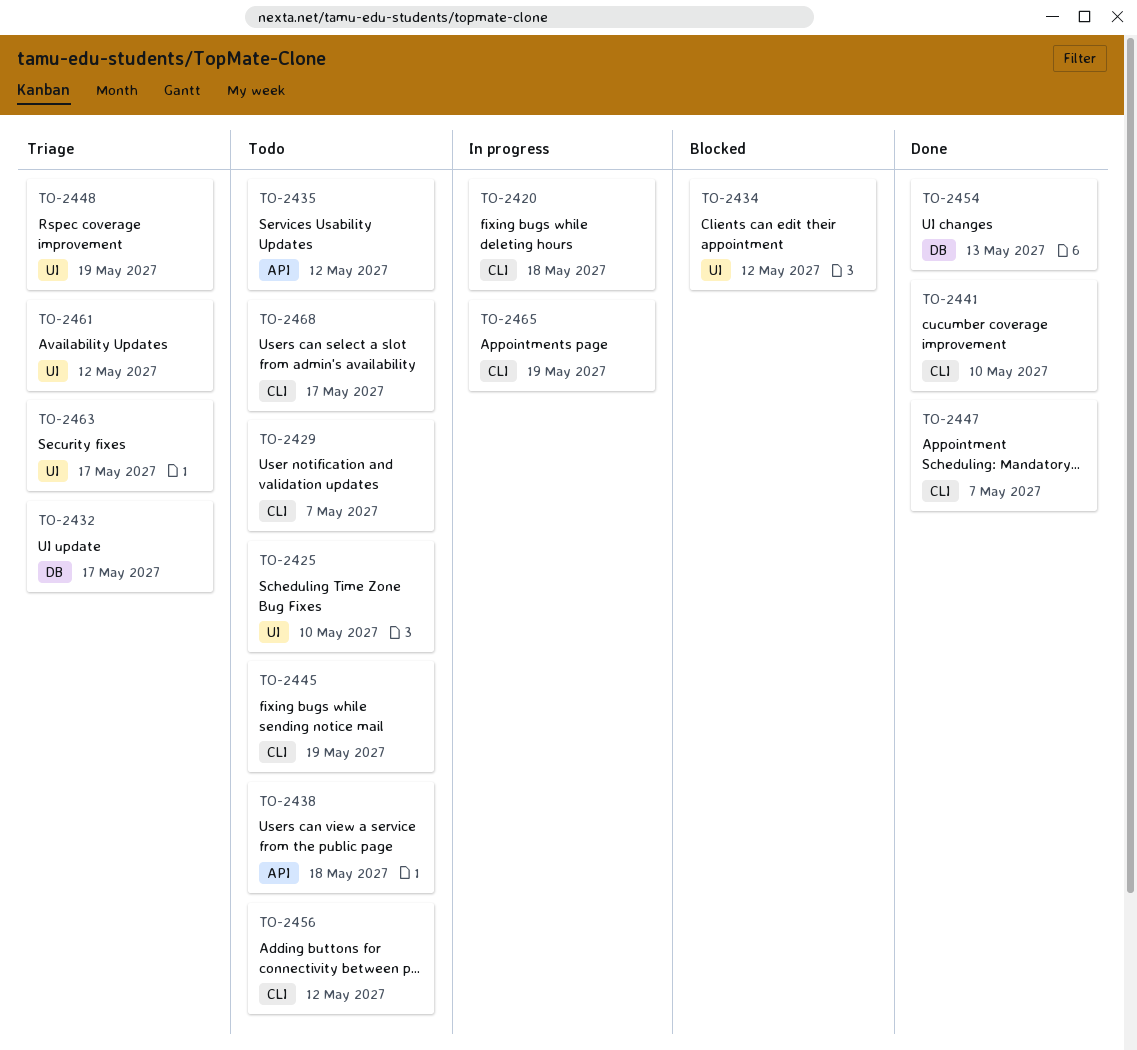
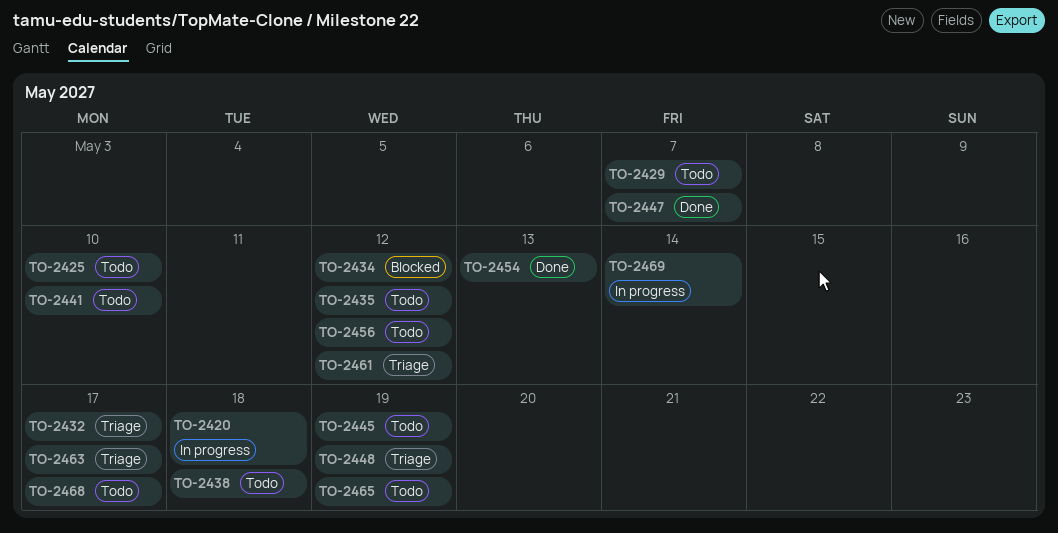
TO-2441, status: Done -> Todo
TO-2465, status: In progress -> Todo
TO-2469: none -> present

